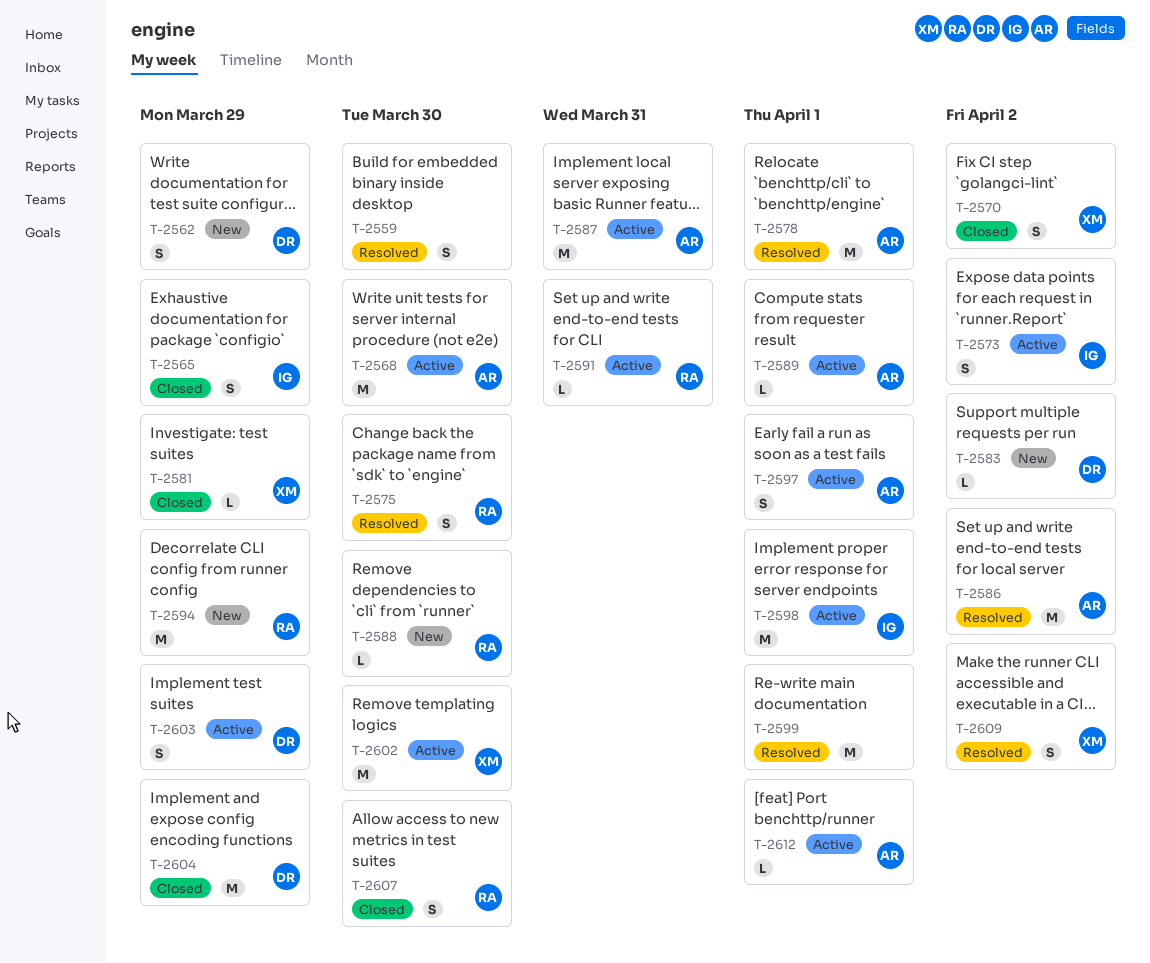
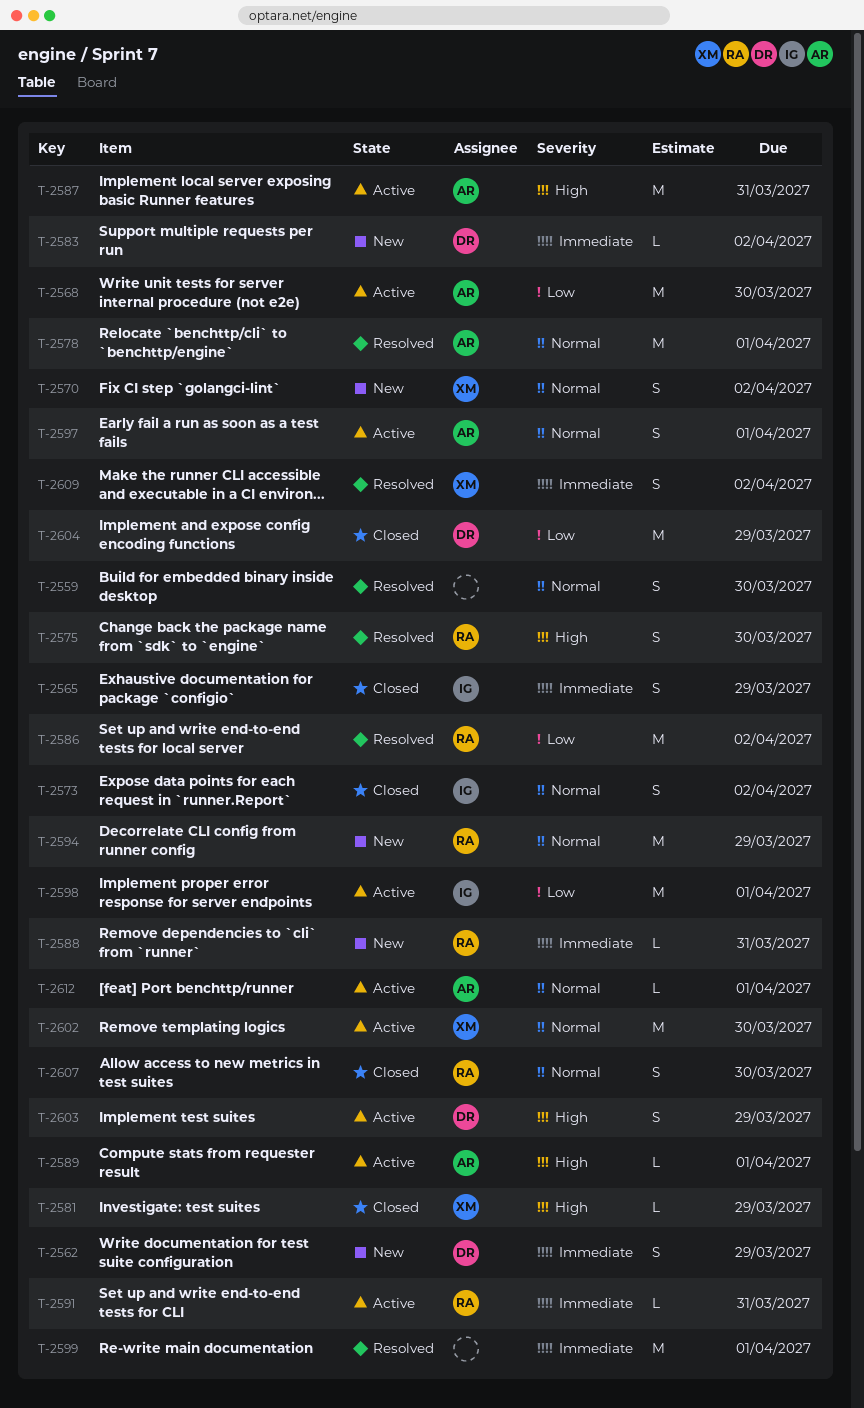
T-2570, status: Closed -> New
T-2573, status: Active -> Closed
T-2586, owner: AR -> RA
T-2588, due: Mar 30 -> Mar 31

